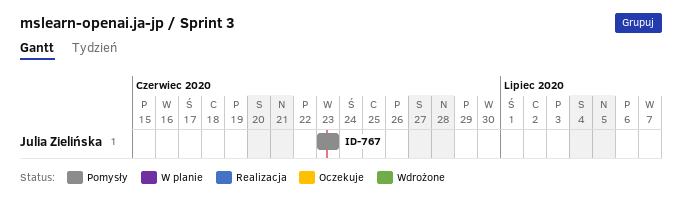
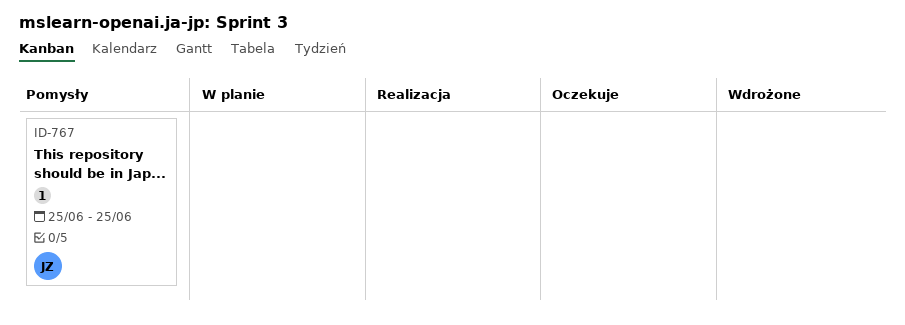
ID-767, start: Jun 23 -> Jun 25
ID-767, due: Jun 23 -> Jun 25

